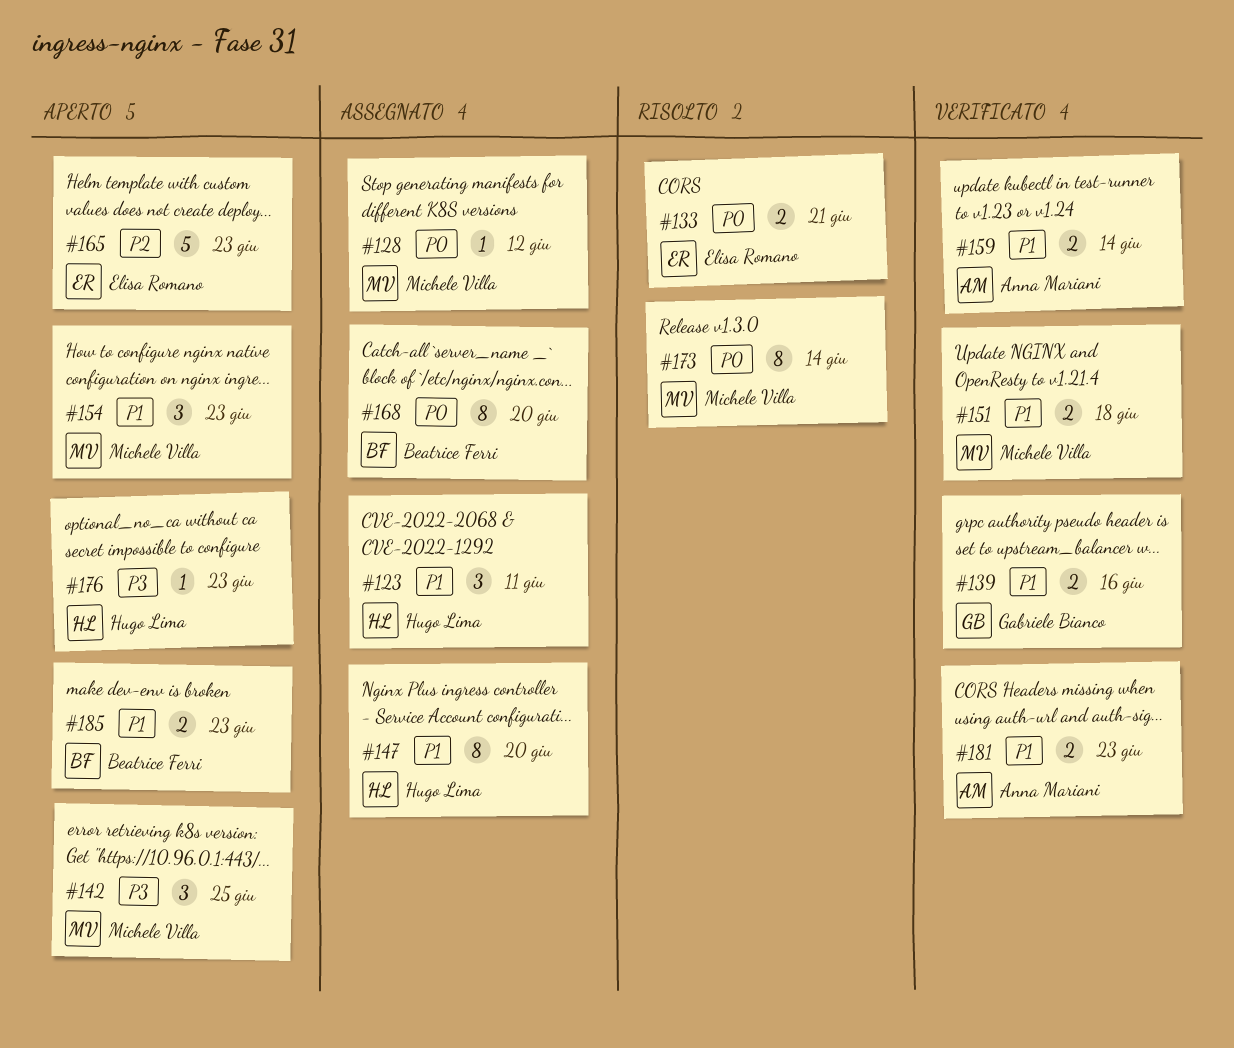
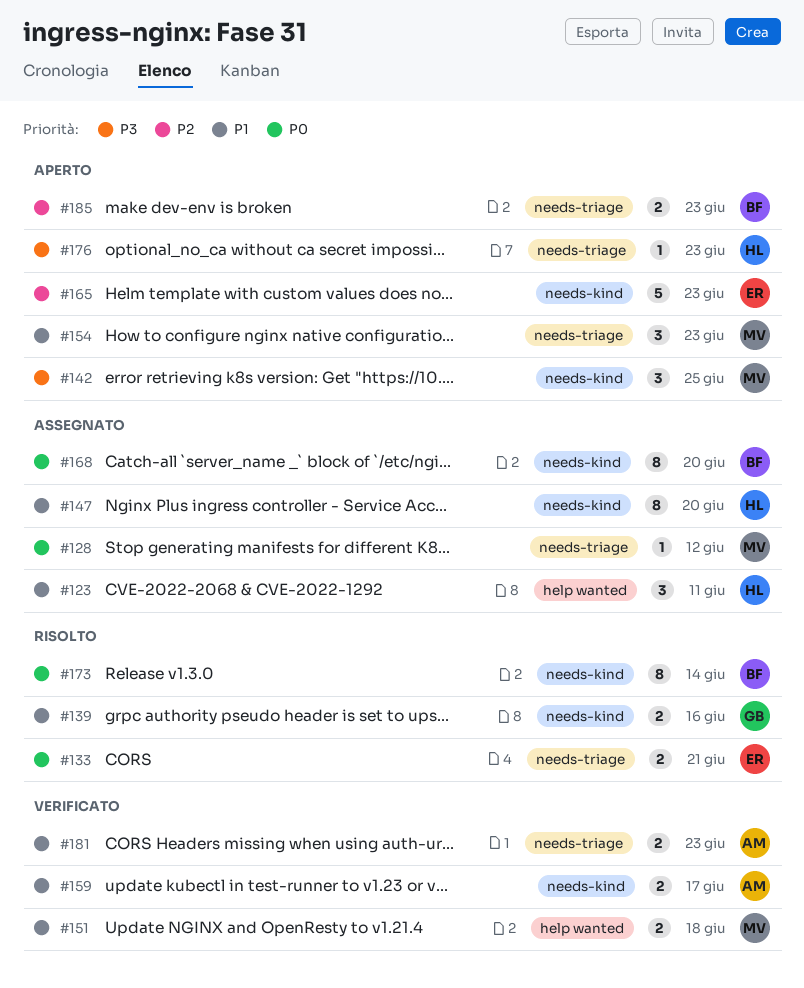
#139, status: Verificato -> Risolto
#159, due: Jun 14 -> Jun 17
#173, owner: Michele Villa -> Beatrice Ferri
#185, priority: P1 -> P2

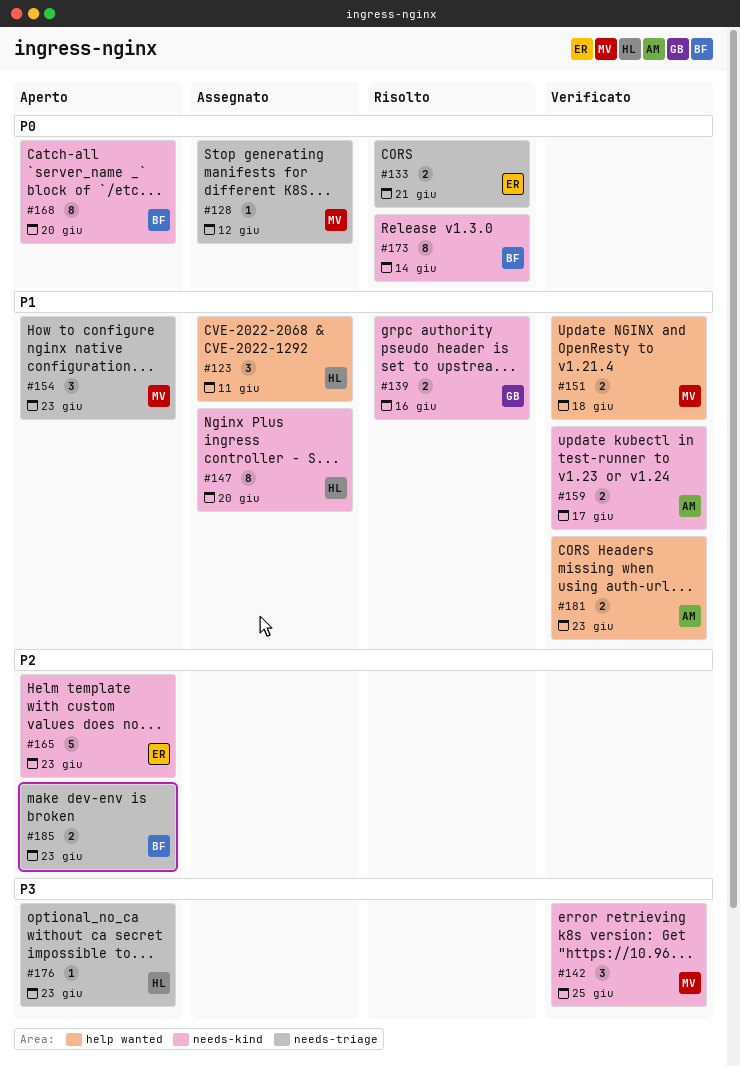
#142, status: Aperto -> Verificato
#168, status: Assegnato -> Aperto
#181, label: needs-triage -> help wanted

